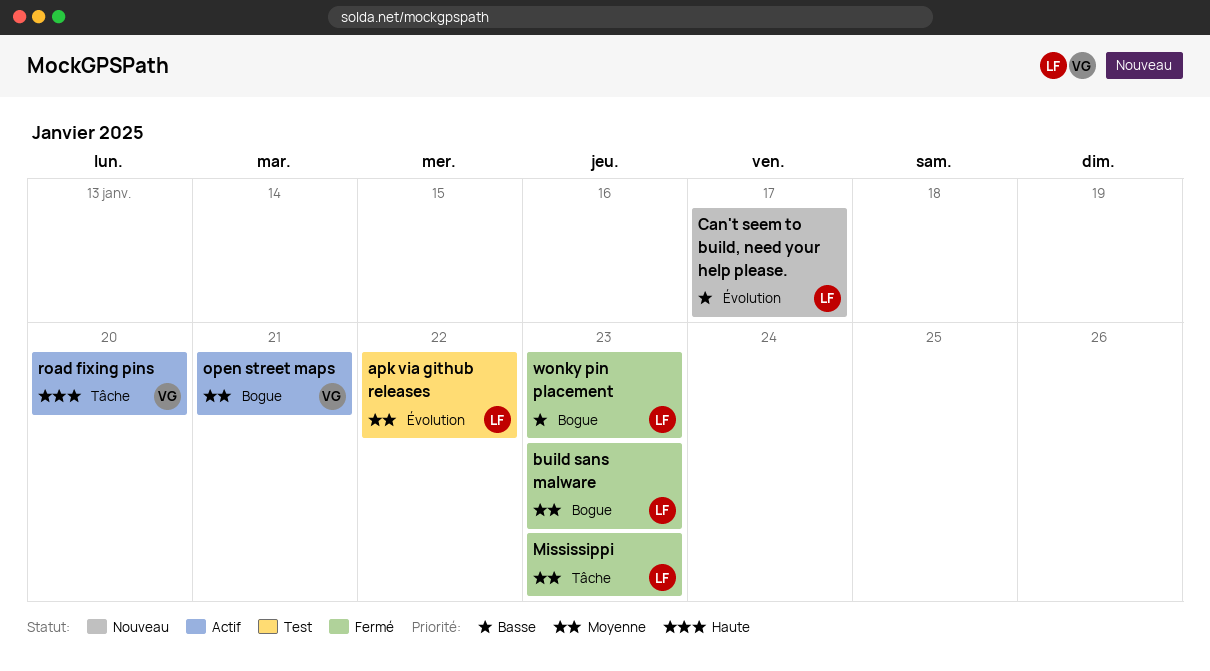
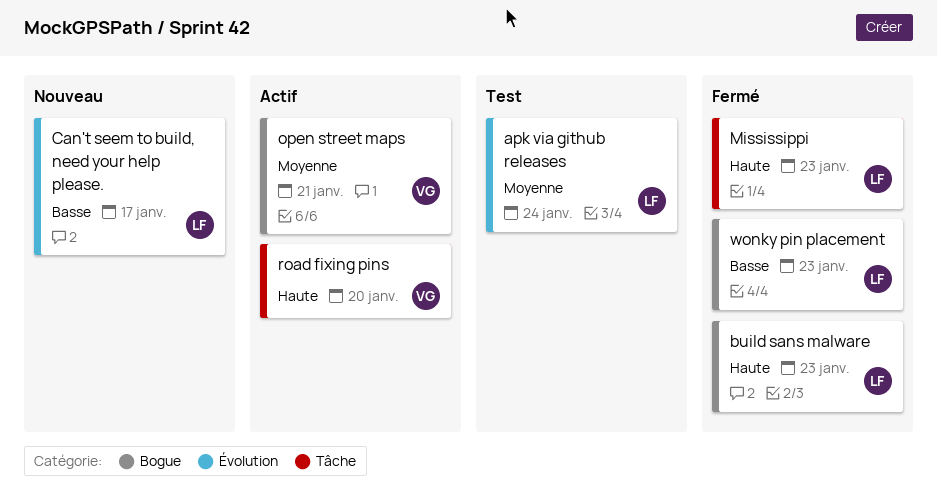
apk via github releases, due: Jan 22 -> Jan 24
build sans malware, priority: Moyenne -> Haute
Mississippi, priority: Moyenne -> Haute

